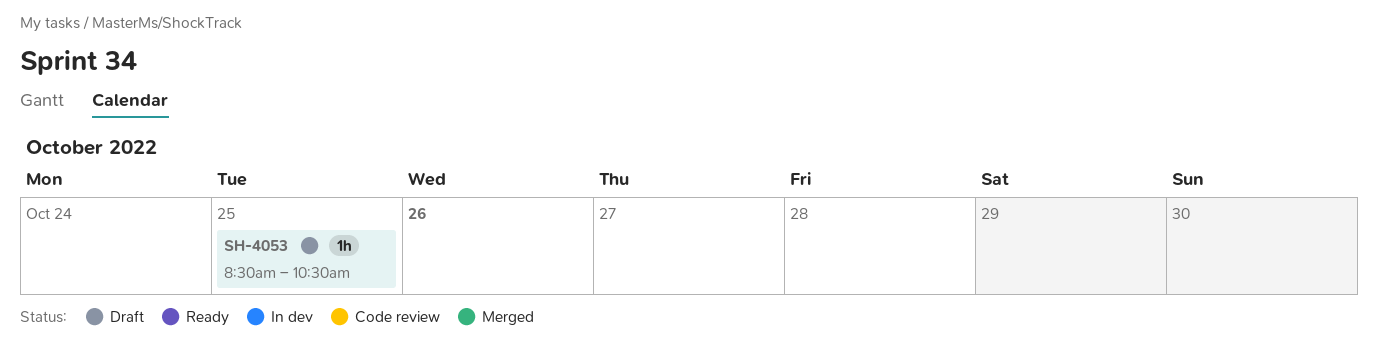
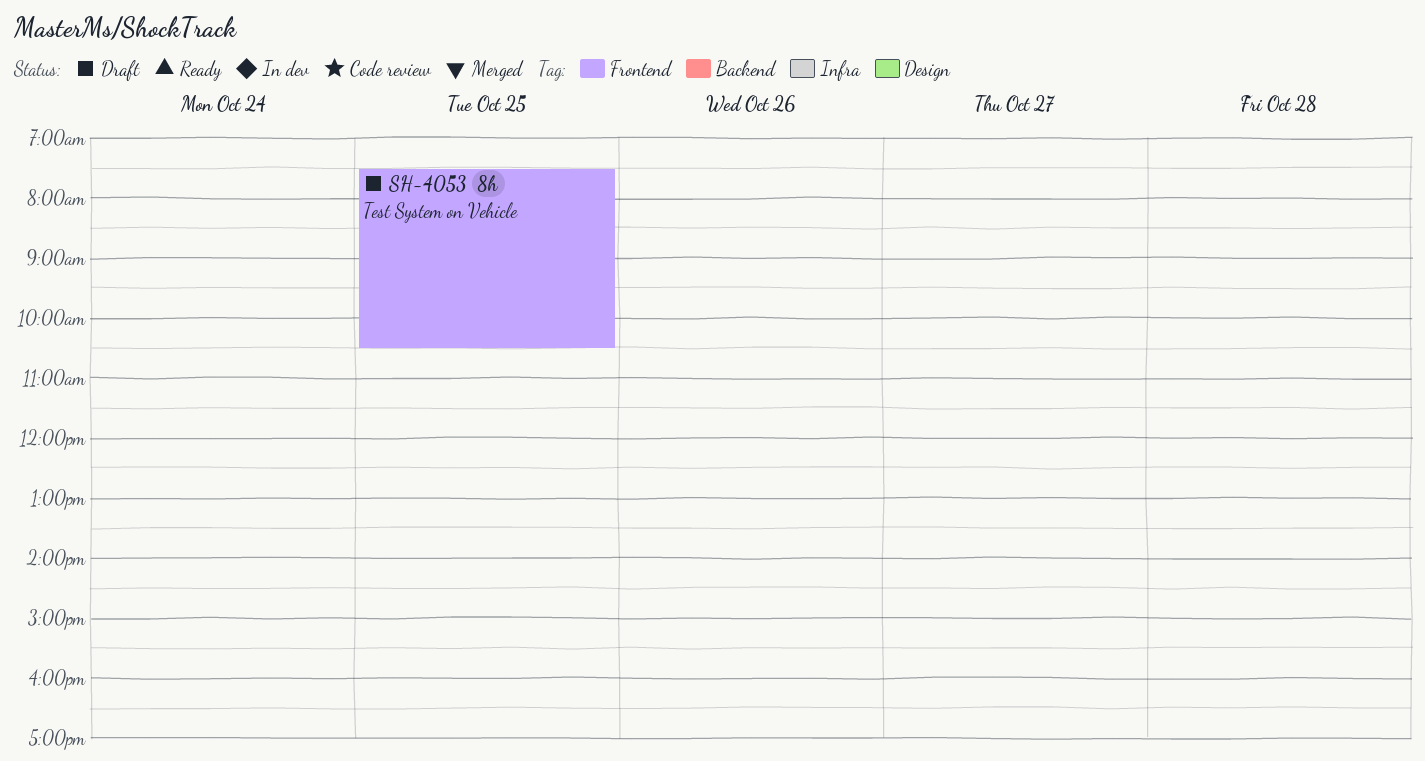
SH-4053, estimate: 1h -> 8h
SH-4053, begins: 08:30 -> 07:30

